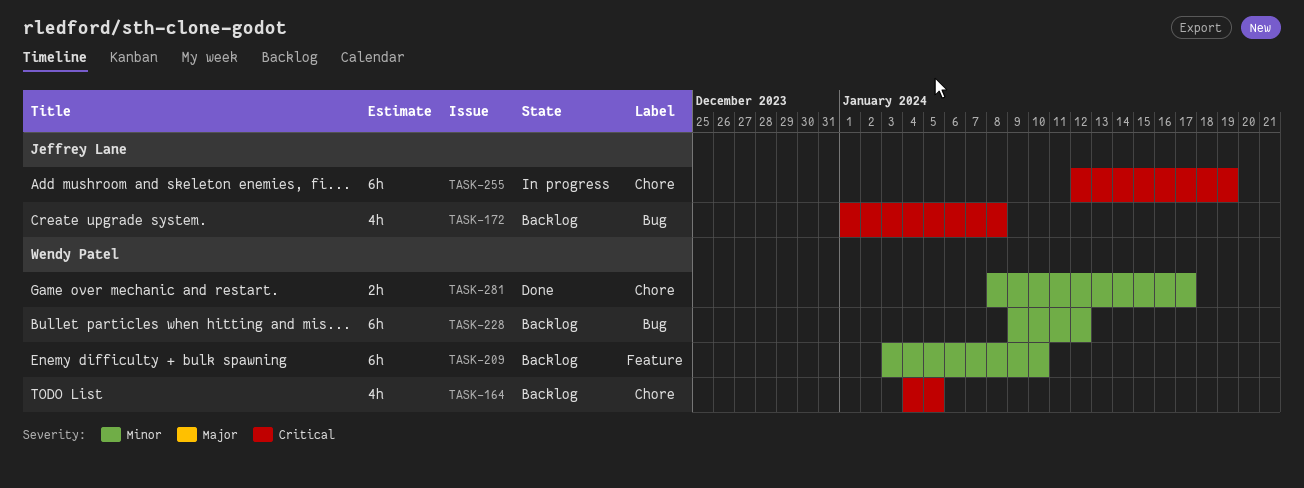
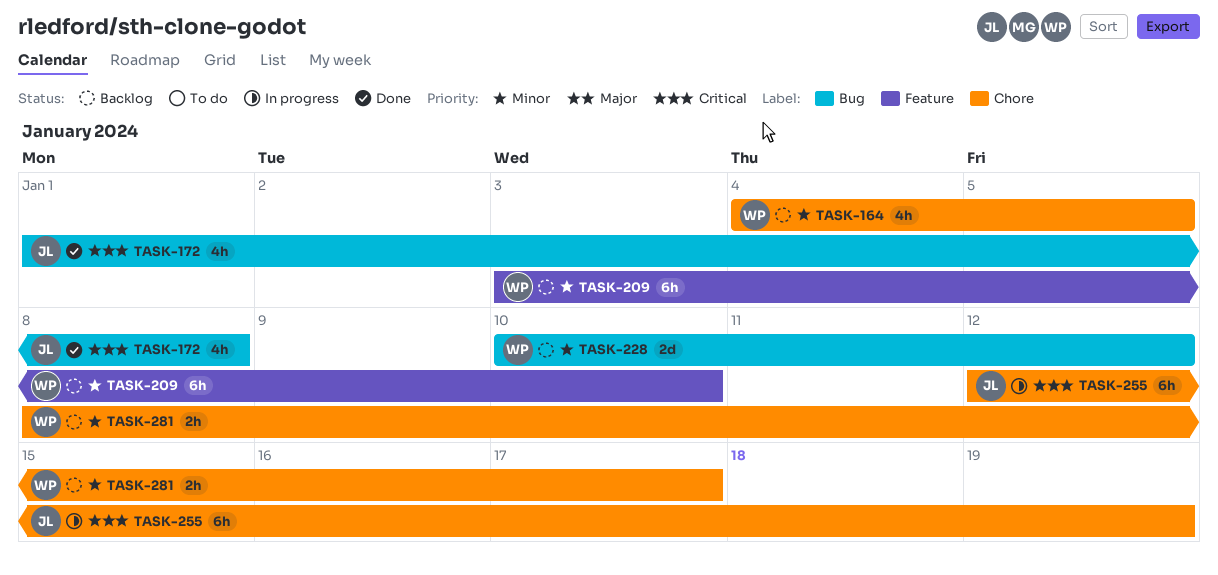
TASK-164, priority: Critical -> Minor
TASK-172, status: Backlog -> Done
TASK-228, estimate: 6h -> 2d
TASK-228, start: Jan 9 -> Jan 10
TASK-281, status: Done -> Backlog

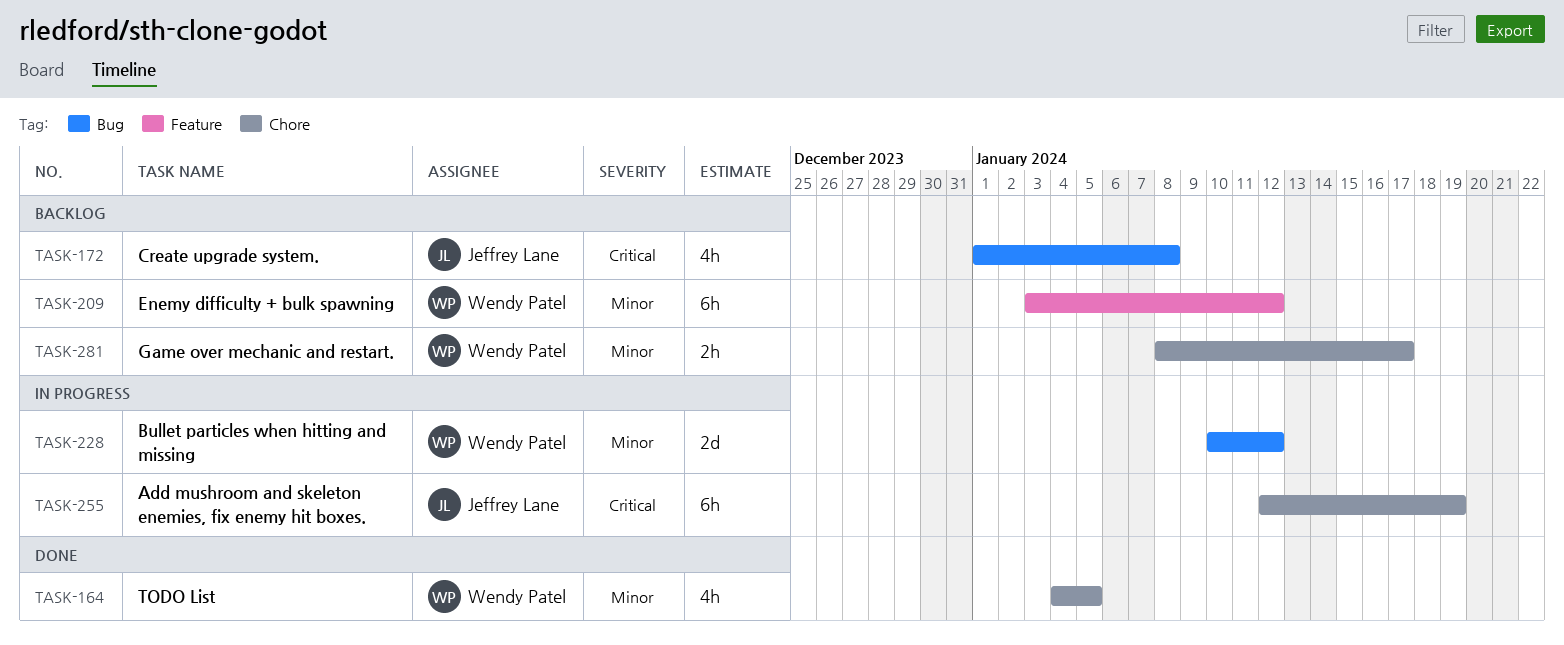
TASK-164, status: Backlog -> Done
TASK-172, status: Done -> Backlog
TASK-209, due: Jan 10 -> Jan 12
TASK-228, status: Backlog -> In progress

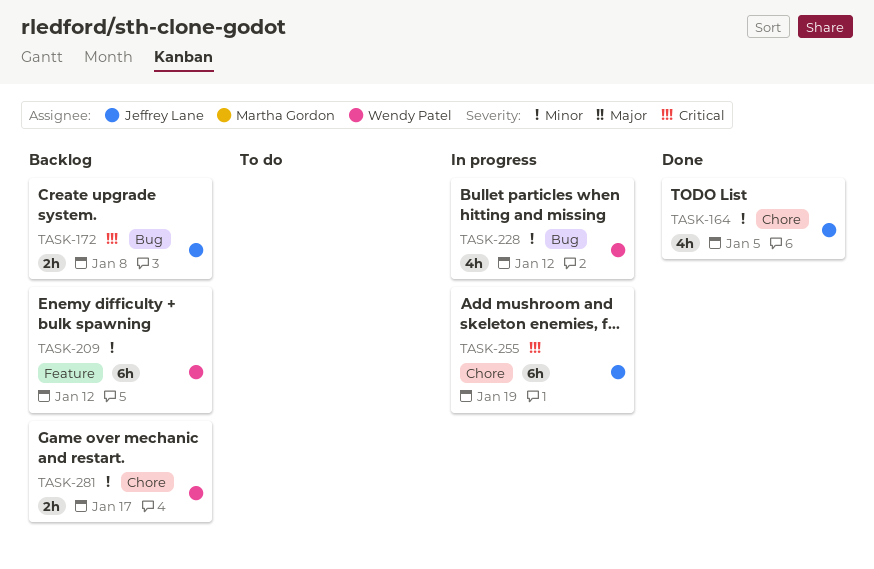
TASK-164, owner: Wendy Patel -> Jeffrey Lane
TASK-172, estimate: 4h -> 2h
TASK-228, estimate: 2d -> 4h

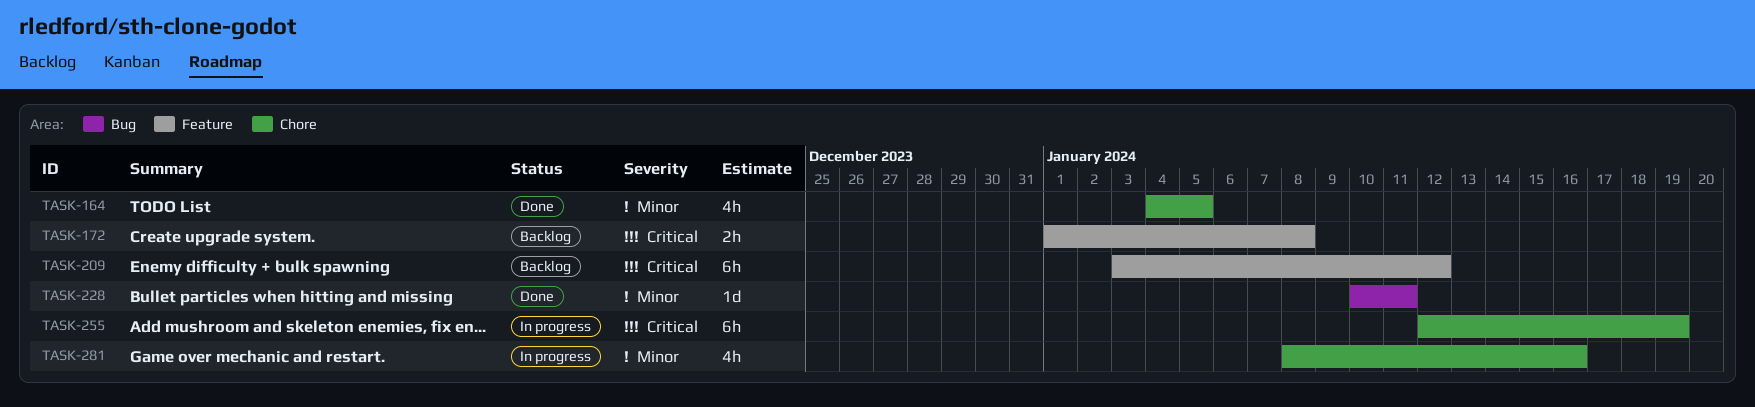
TASK-172, label: Bug -> Feature
TASK-209, priority: Minor -> Critical
TASK-228, status: In progress -> Done
TASK-228, estimate: 4h -> 1d
TASK-228, due: Jan 12 -> Jan 11
TASK-281, status: Backlog -> In progress
TASK-281, estimate: 2h -> 4h
TASK-281, due: Jan 17 -> Jan 16

